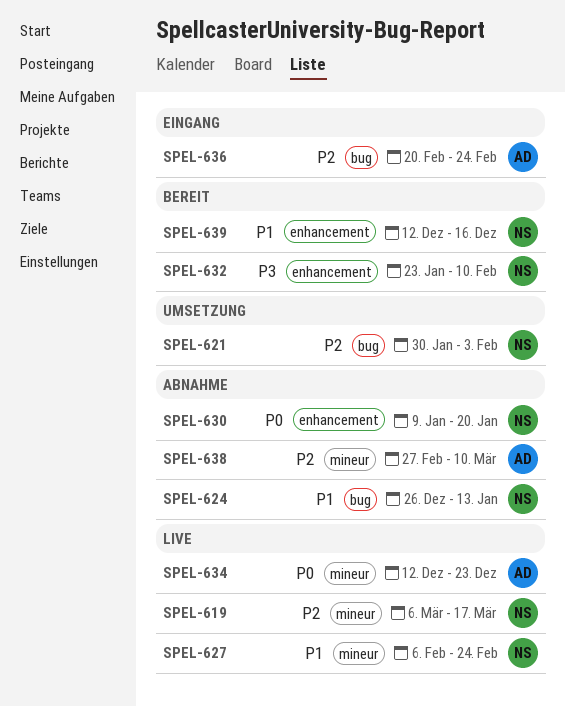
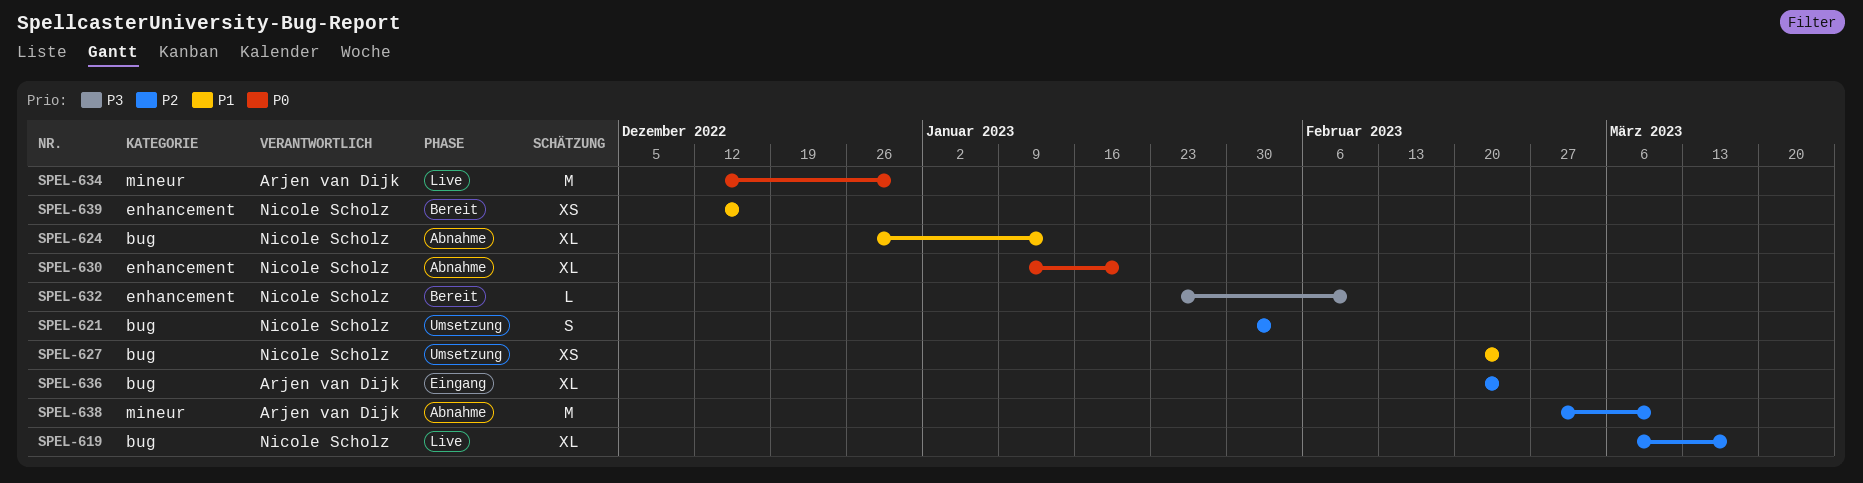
SPEL-619, label: mineur -> bug
SPEL-627, status: Live -> Umsetzung
SPEL-627, label: mineur -> bug
SPEL-627, start: Feb 6 -> Feb 20
SPEL-634, due: Dec 23 -> Dec 30

